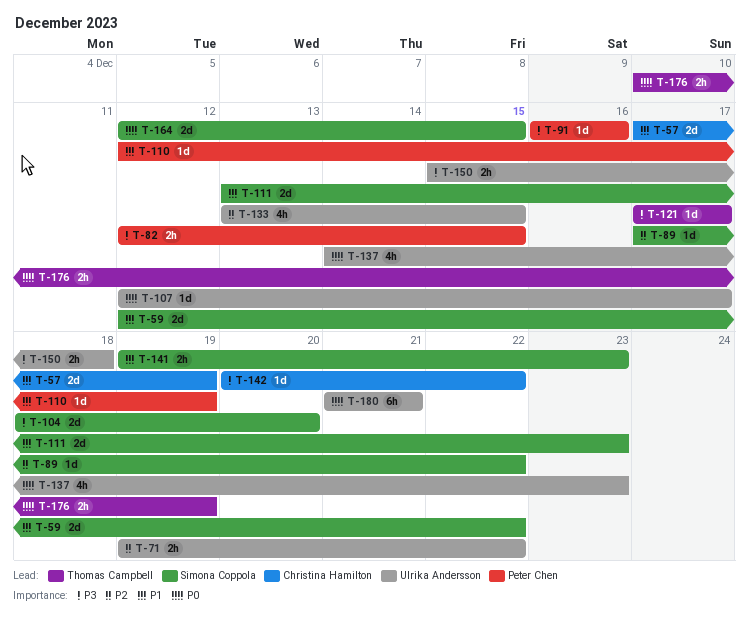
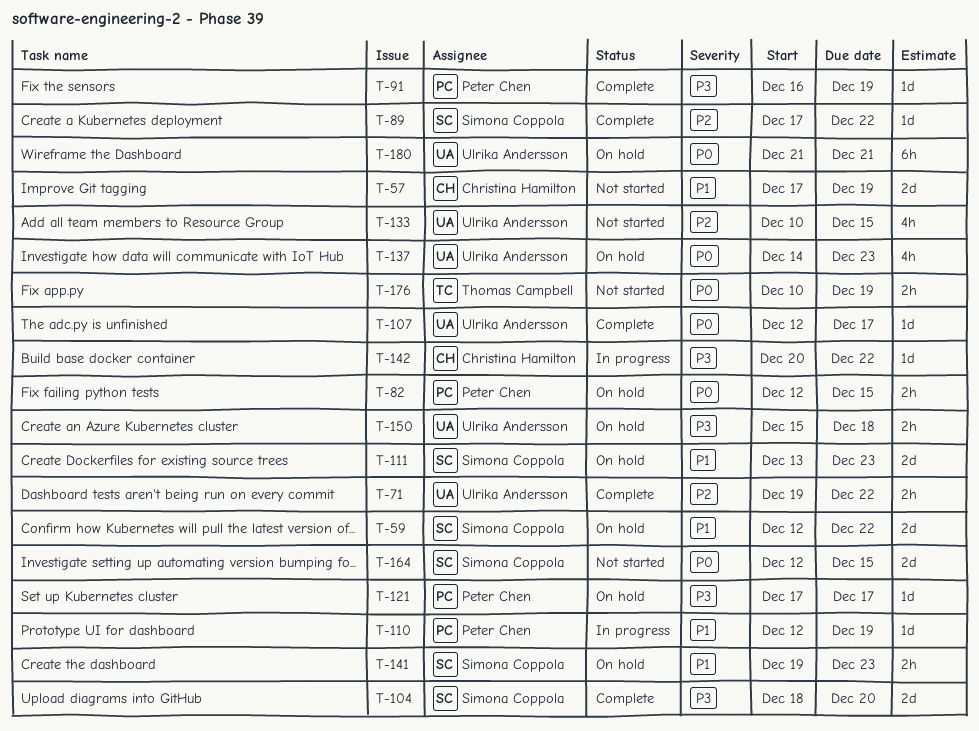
T-82, priority: P3 -> P0
T-91, due: Dec 16 -> Dec 19
T-121, owner: Thomas Campbell -> Peter Chen
T-133, start: Dec 13 -> Dec 10

